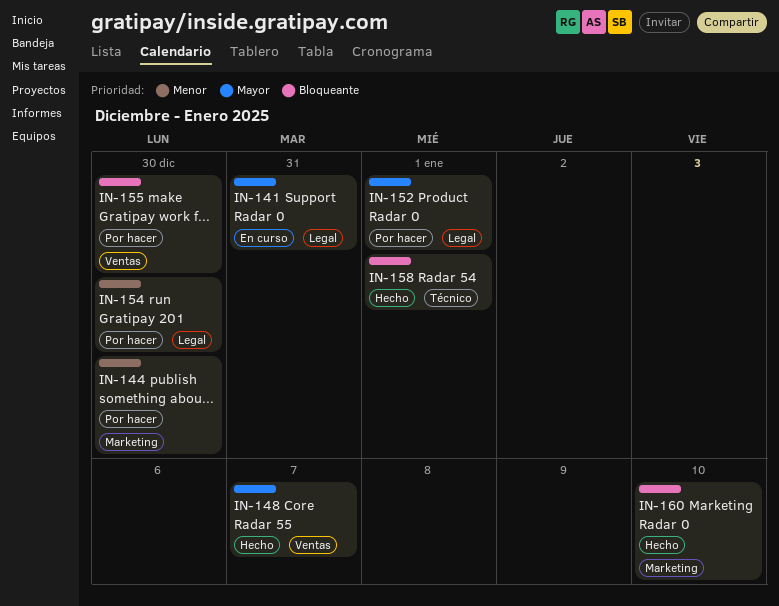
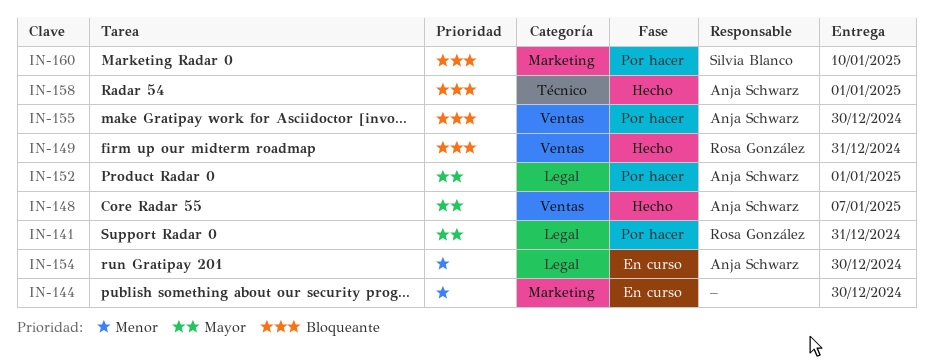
IN-141, status: En curso -> Por hacer
IN-144, status: Por hacer -> En curso
IN-149: none -> present
IN-154, status: Por hacer -> En curso
IN-160, status: Hecho -> Por hacer

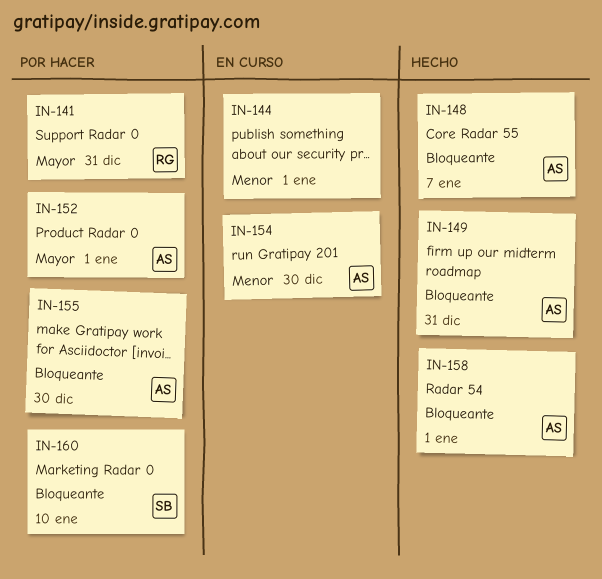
IN-144, due: Dec 30 -> Jan 1
IN-148, priority: Mayor -> Bloqueante
IN-149, owner: Rosa González -> Anja Schwarz

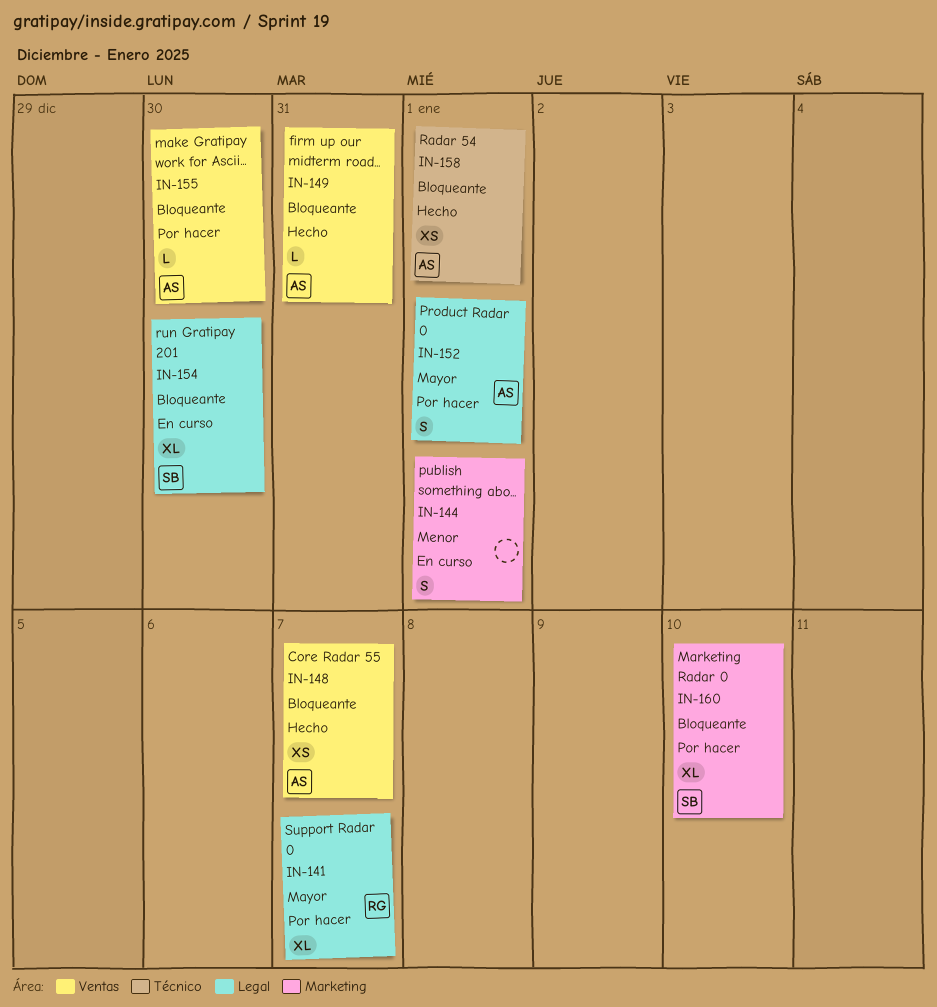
IN-141, due: Dec 31 -> Jan 7
IN-154, owner: AS -> SB
IN-154, priority: Menor -> Bloqueante

